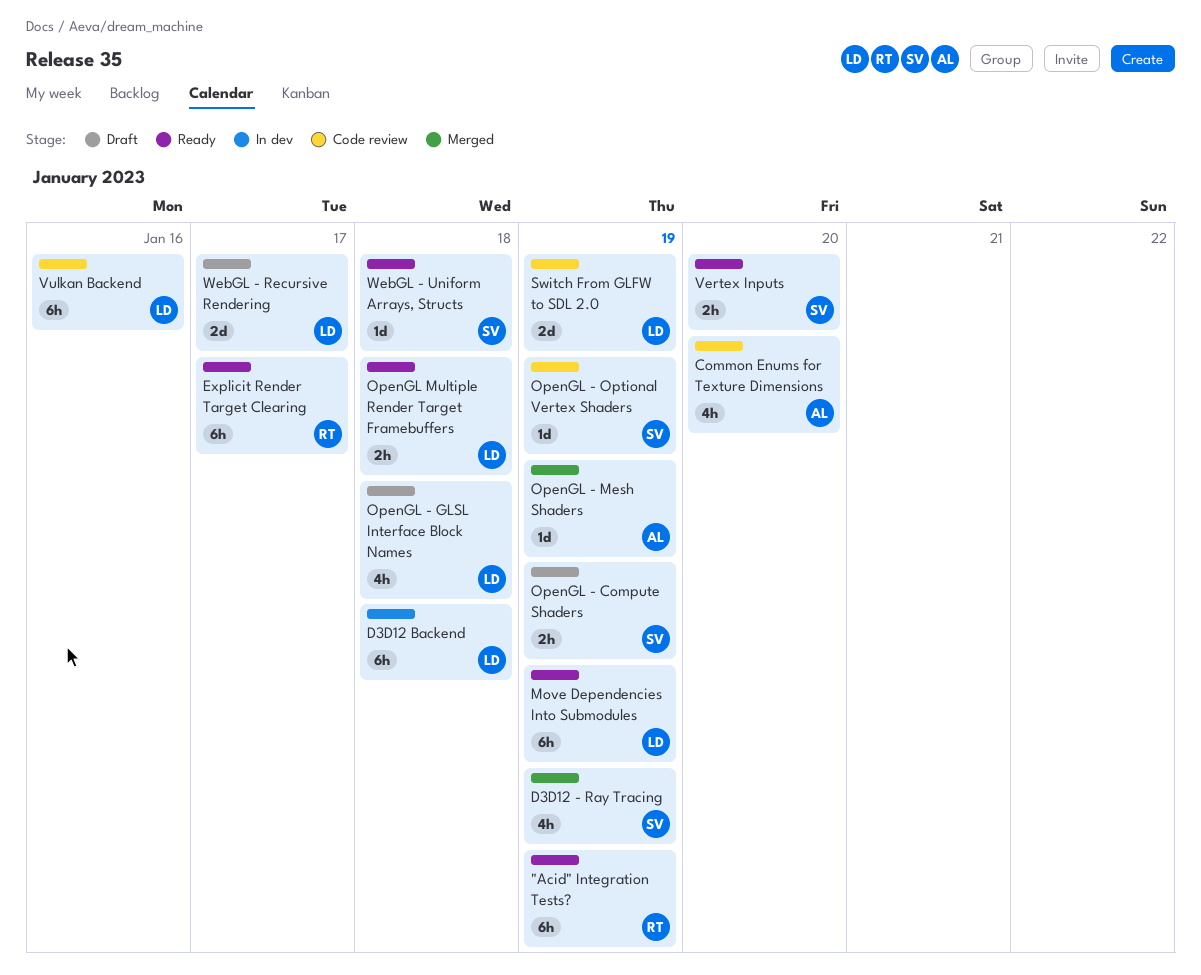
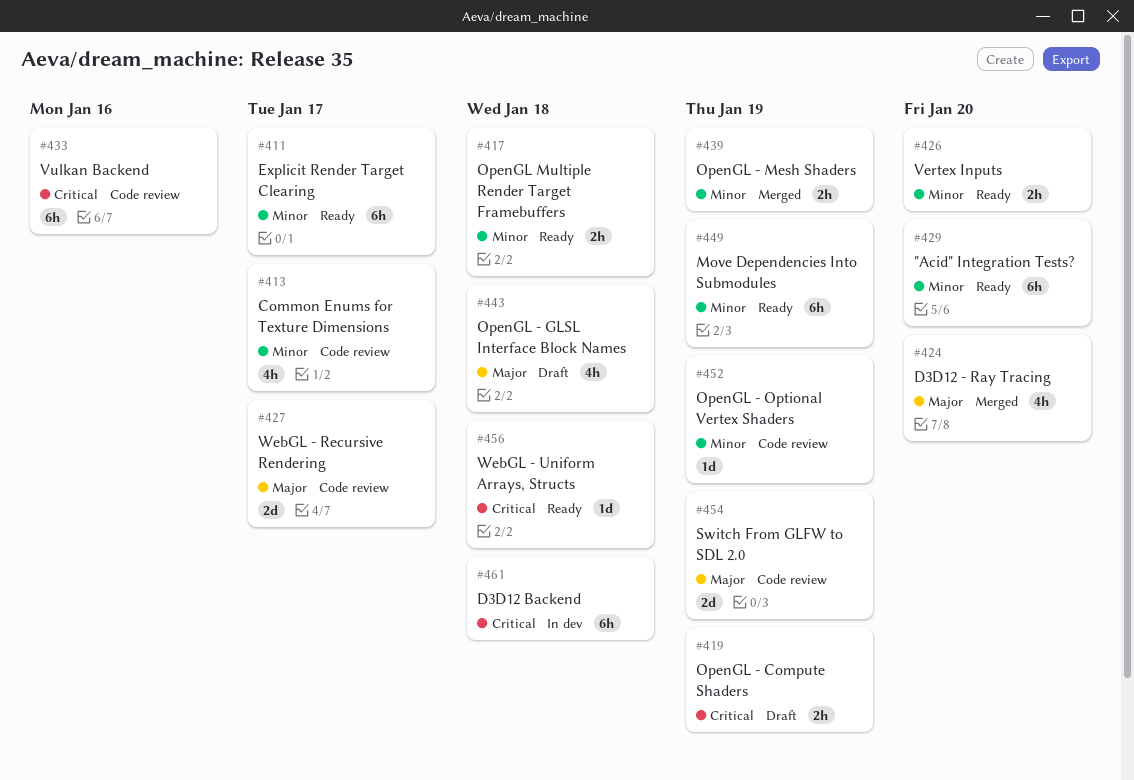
"Acid" Integration Tests?, due: Jan 19 -> Jan 20
Common Enums for Texture Dimensions, due: Jan 20 -> Jan 17
D3D12 - Ray Tracing, due: Jan 19 -> Jan 20
OpenGL - Mesh Shaders, estimate: 1d -> 2h
WebGL - Recursive Rendering, status: Draft -> Code review

